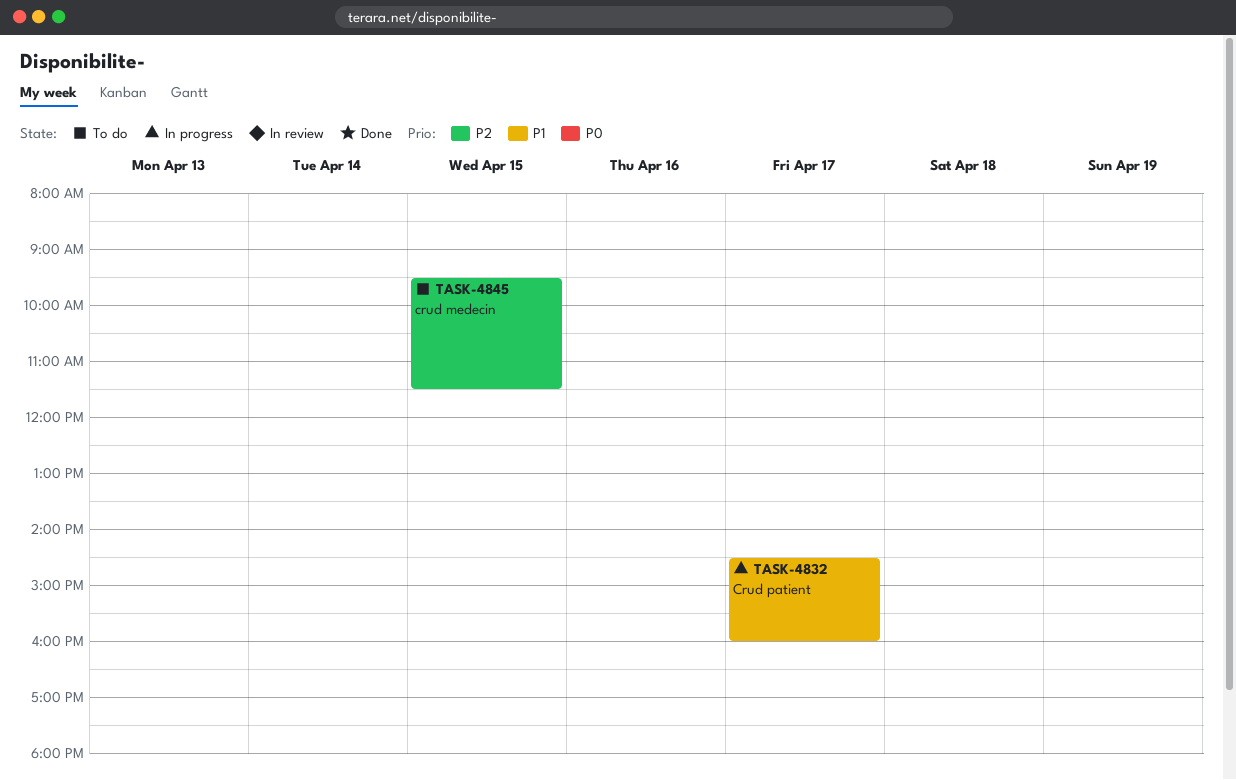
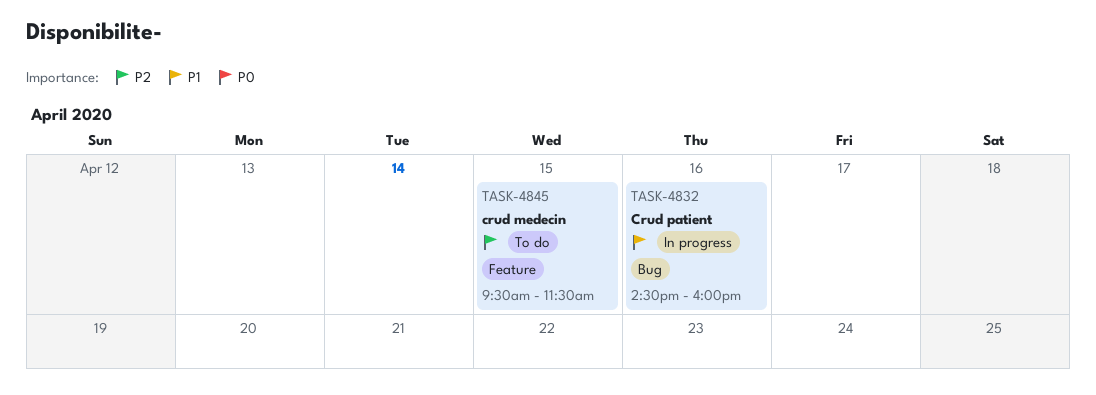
TASK-4832, day: Apr 17 -> Apr 16

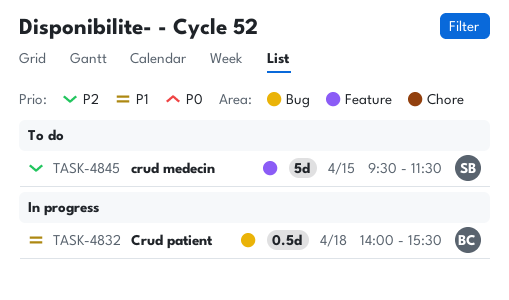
TASK-4832, day: Apr 16 -> Apr 18
TASK-4832, begins: 14:30 -> 14:00
TASK-4832, ends: 16:00 -> 15:30

